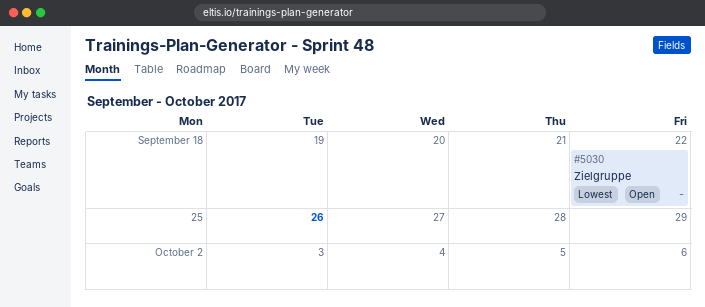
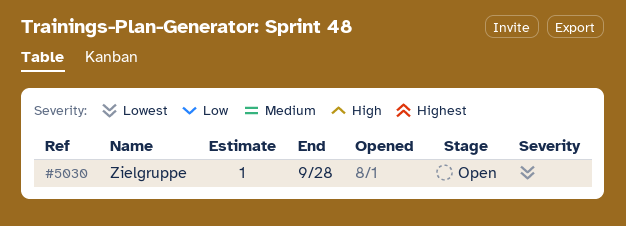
#5030, due: Sep 22 -> Sep 28

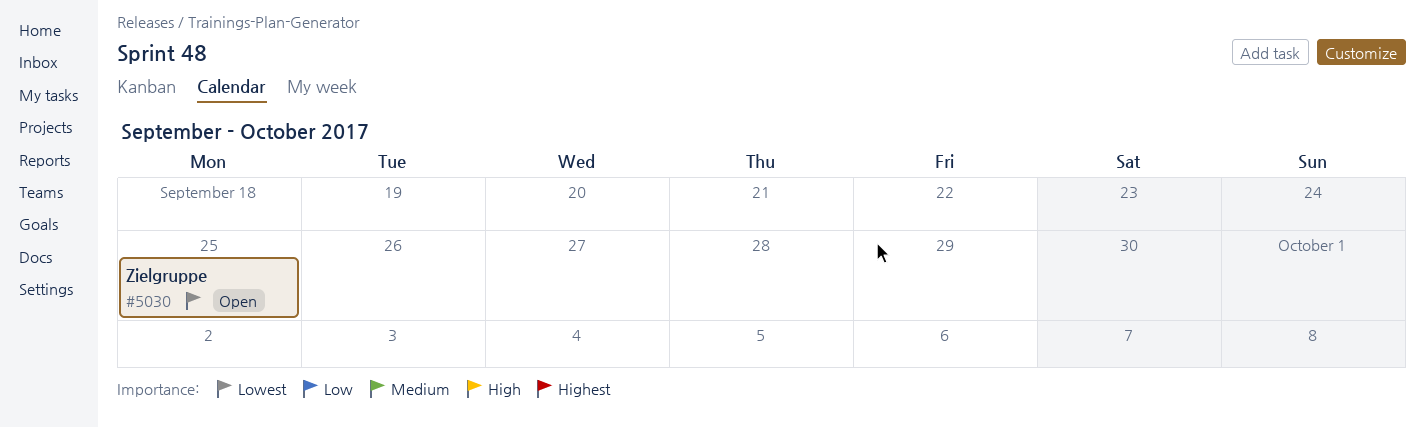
#5030, due: Sep 28 -> Sep 25

